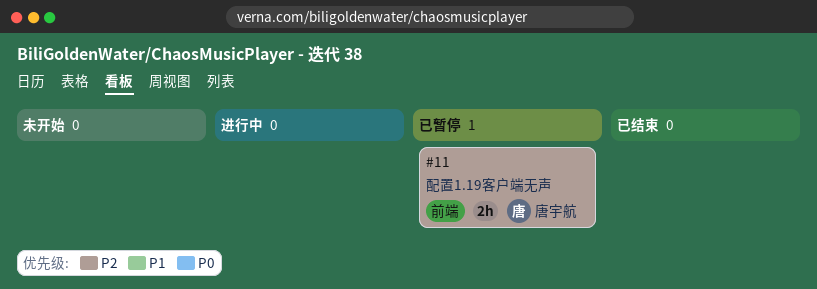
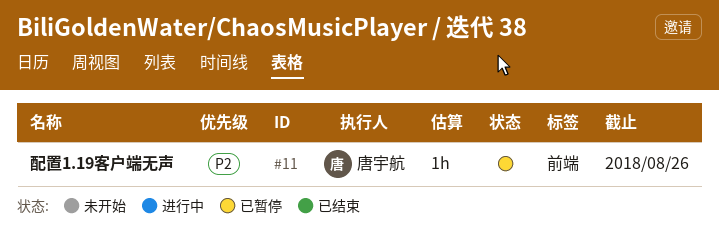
#11, estimate: 2h -> 1h

